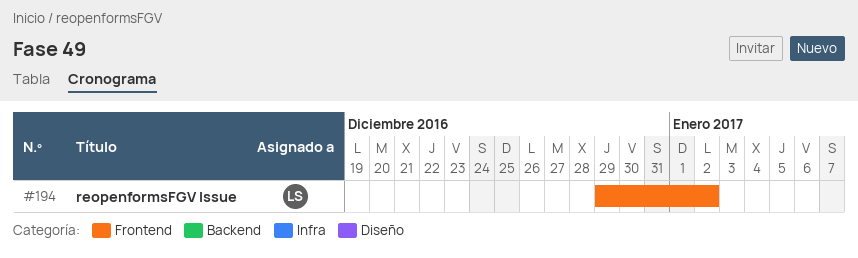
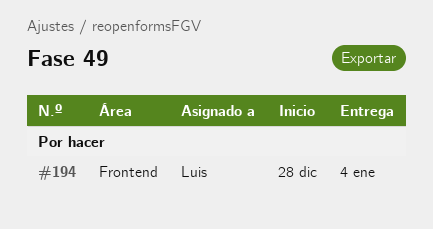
#194, start: Dec 29 -> Dec 28
#194, due: Jan 2 -> Jan 4

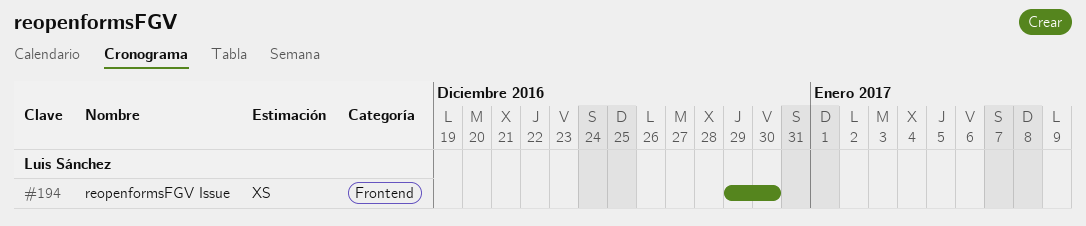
#194, start: Dec 28 -> Dec 29
#194, due: Jan 4 -> Dec 30

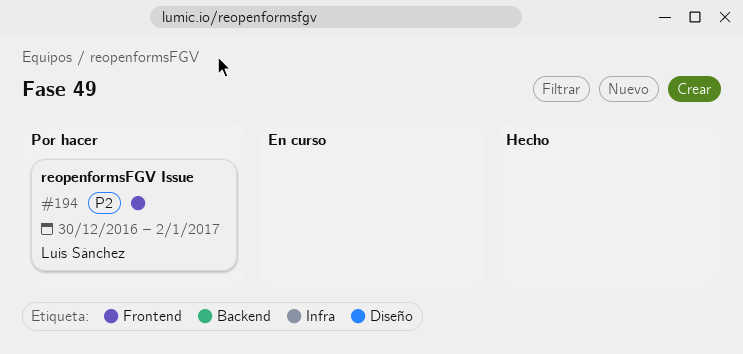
#194, start: Dec 29 -> Dec 30
#194, due: Dec 30 -> Jan 2

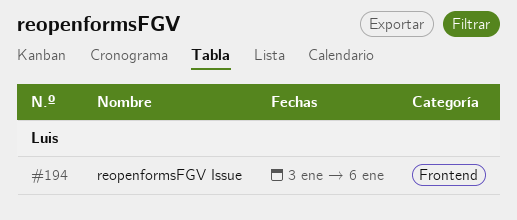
#194, start: Dec 30 -> Jan 3
#194, due: Jan 2 -> Jan 6

